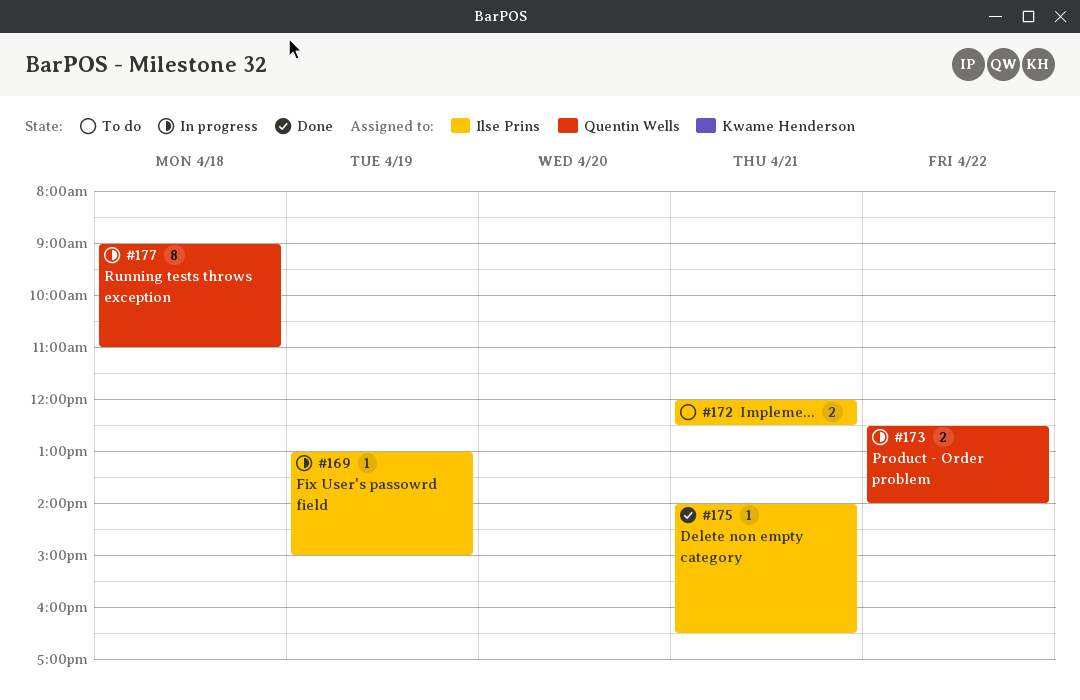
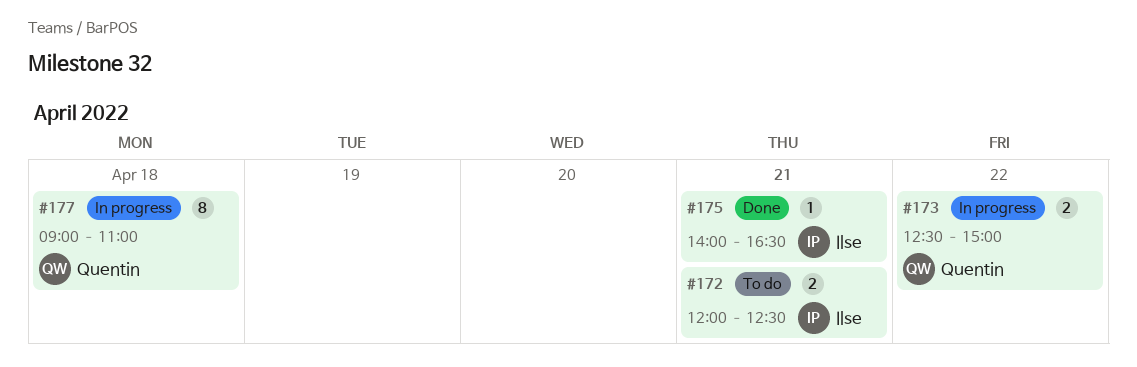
#169: present -> none
#173, ends: 14:00 -> 15:00

